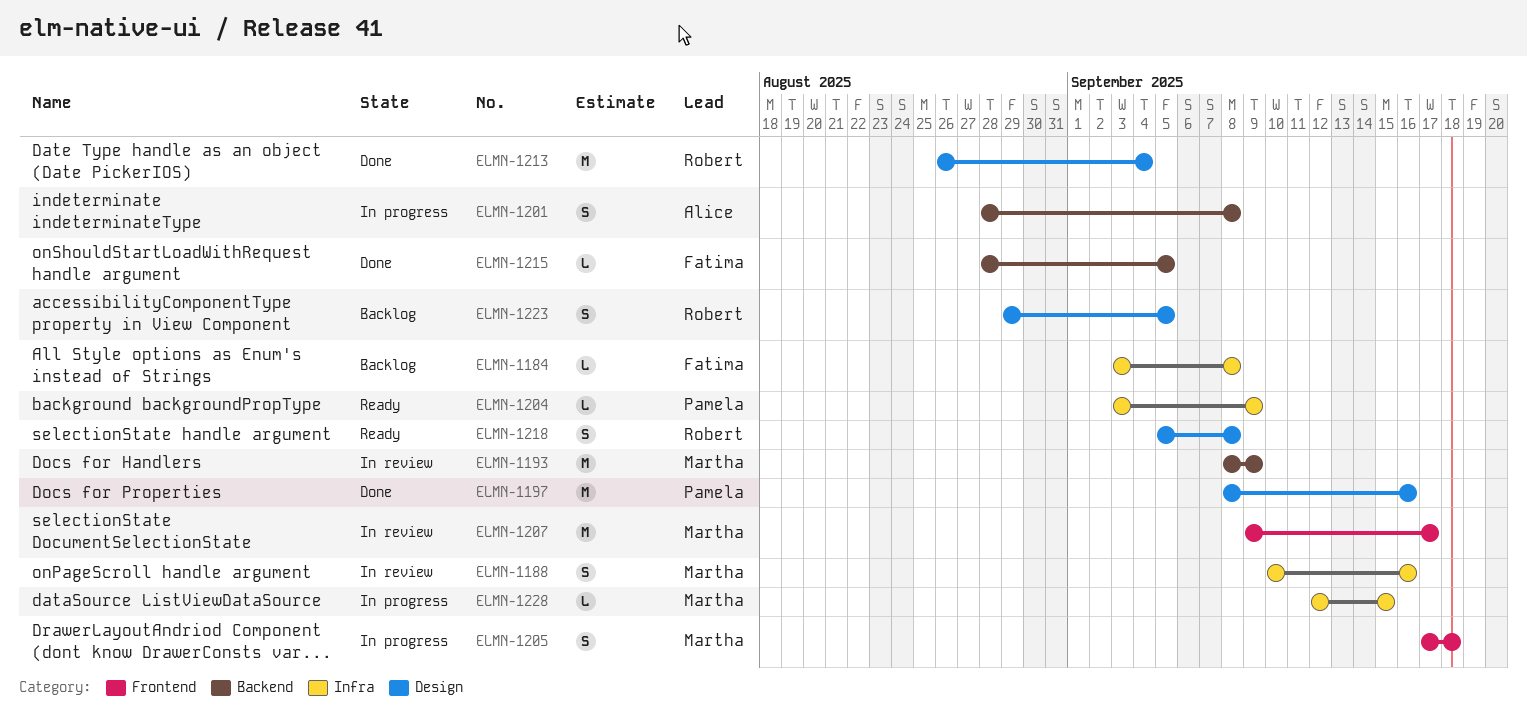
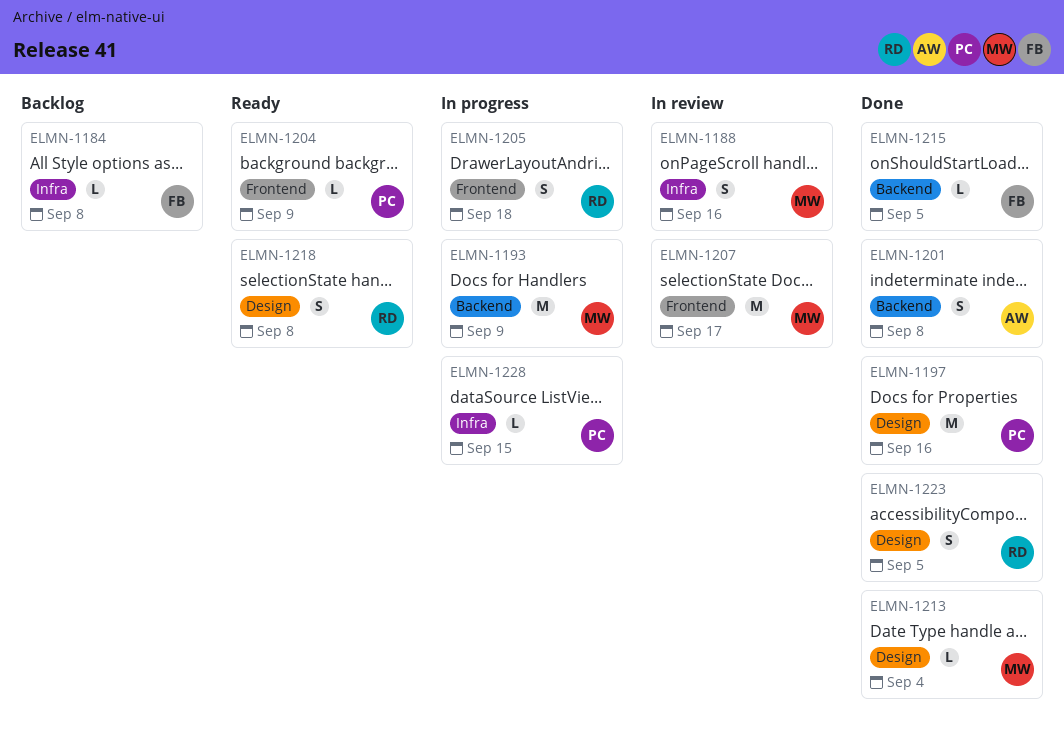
ELMN-1193, status: In review -> In progress
ELMN-1201, status: In progress -> Done
ELMN-1204, label: Infra -> Frontend
ELMN-1205, owner: Martha -> Robert
ELMN-1213, owner: Robert -> Martha
ELMN-1213, estimate: M -> L
ELMN-1223, status: Backlog -> Done
ELMN-1228, owner: Martha -> Pamela

